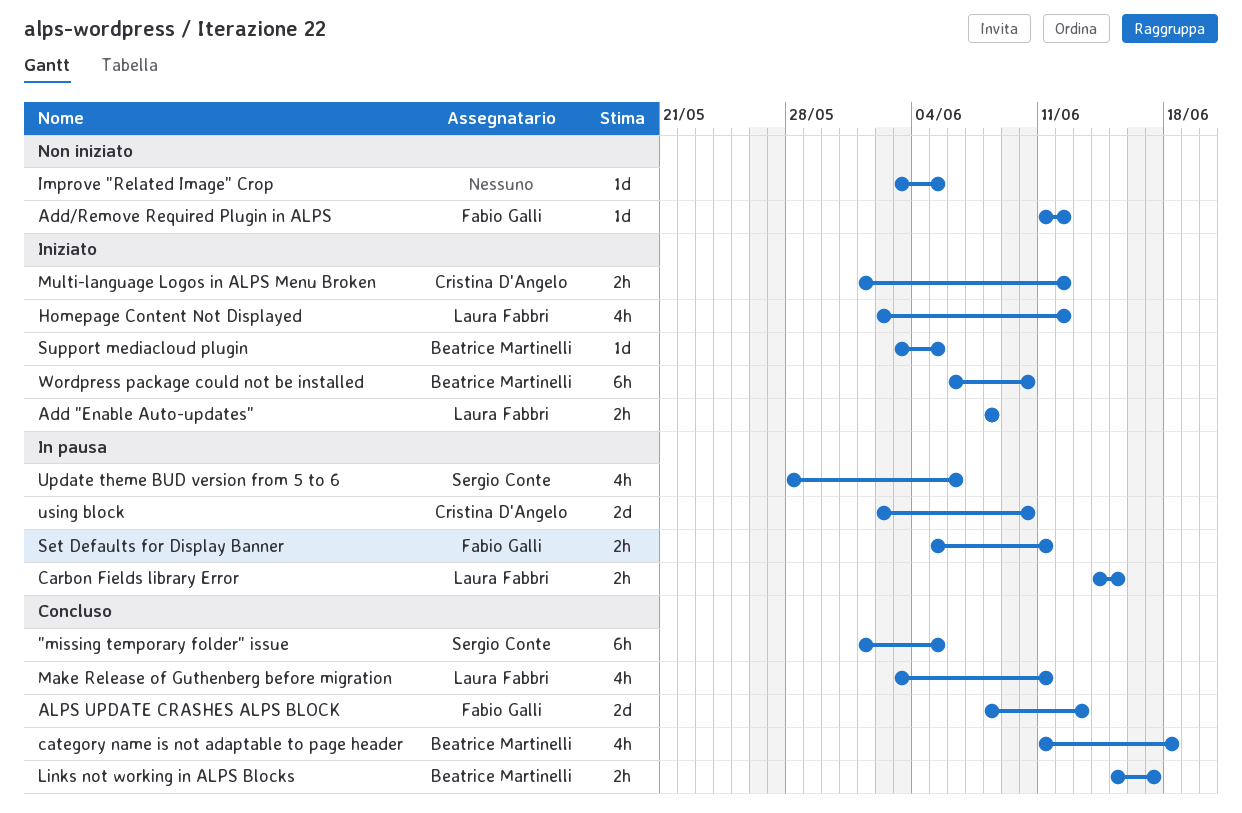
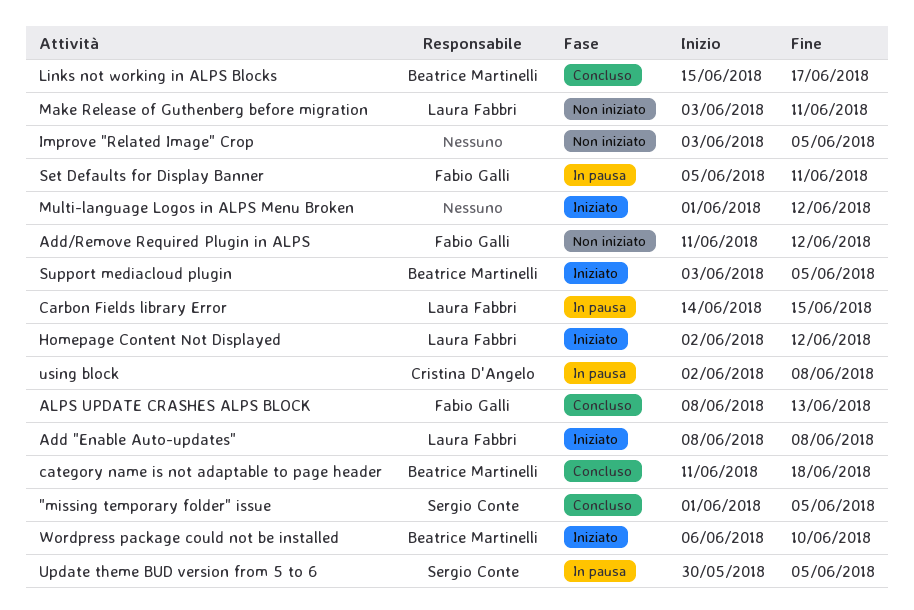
Make Release of Guthenberg before migration, status: Concluso -> Non iniziato
Multi-language Logos in ALPS Menu Broken, owner: Cristina D'Angelo -> none
Update theme BUD version from 5 to 6, start: May 28 -> May 30
Update theme BUD version from 5 to 6, due: Jun 6 -> Jun 5
using block, due: Jun 10 -> Jun 8

